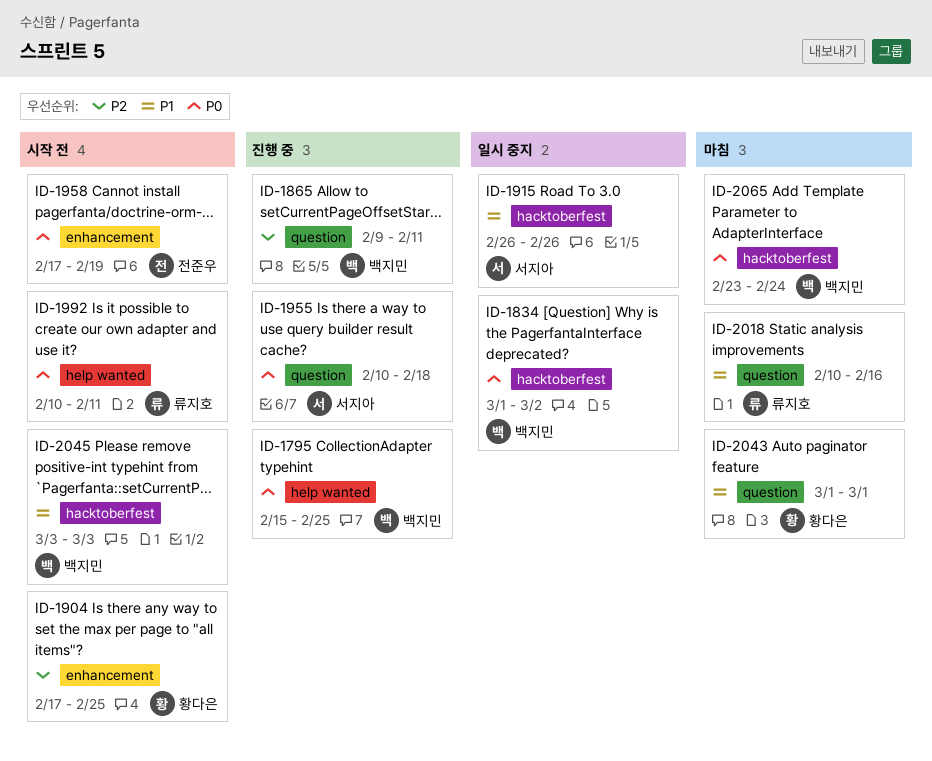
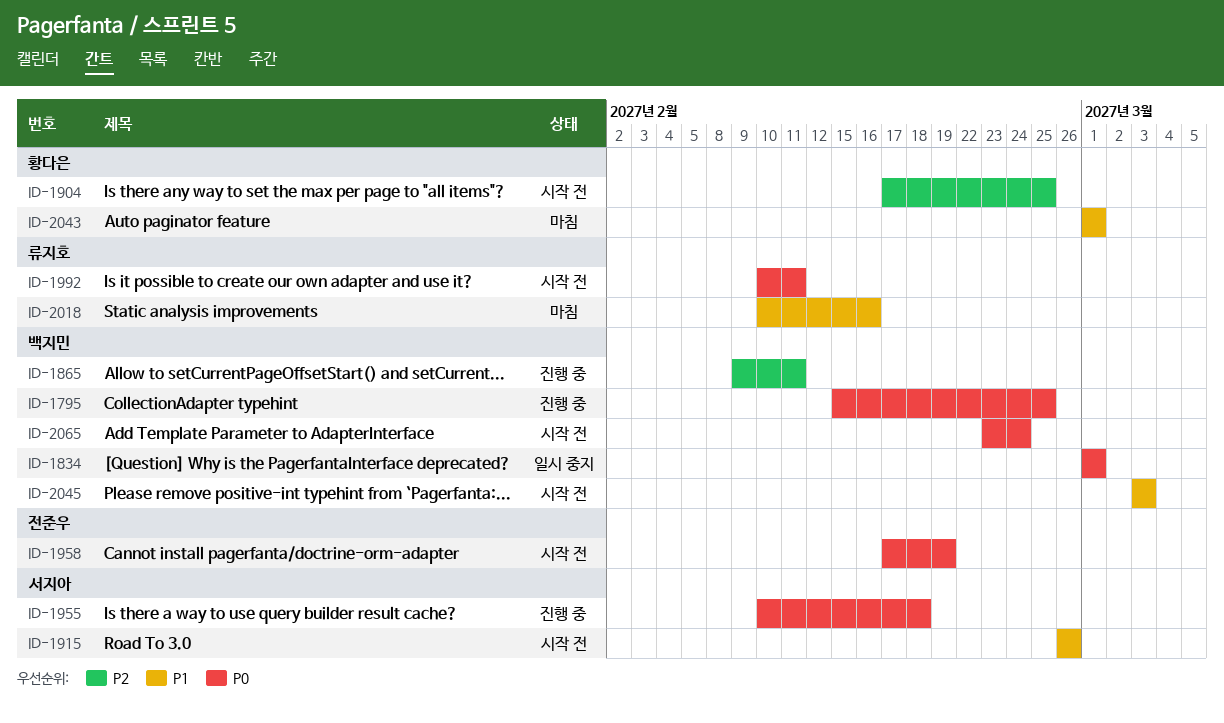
ID-1834, due: Mar 2 -> Mar 1
ID-1915, status: 일시 중지 -> 시작 전
ID-2065, status: 마침 -> 시작 전

